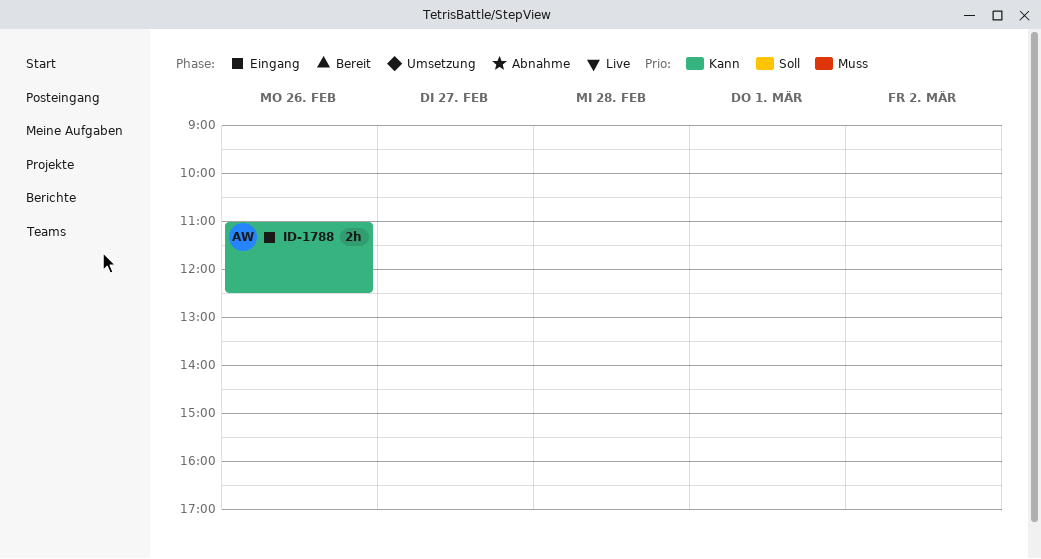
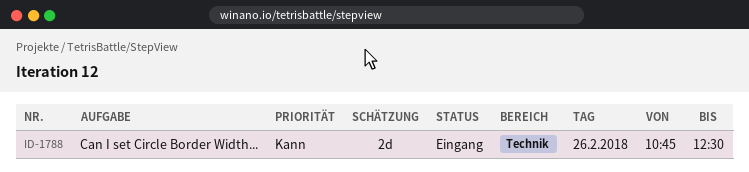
ID-1788, estimate: 2h -> 2d
ID-1788, begins: 11:00 -> 10:45

